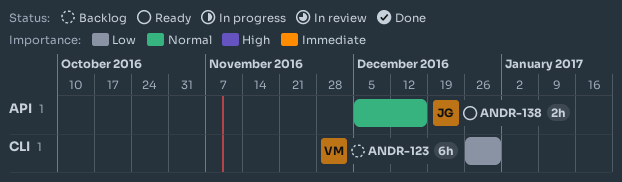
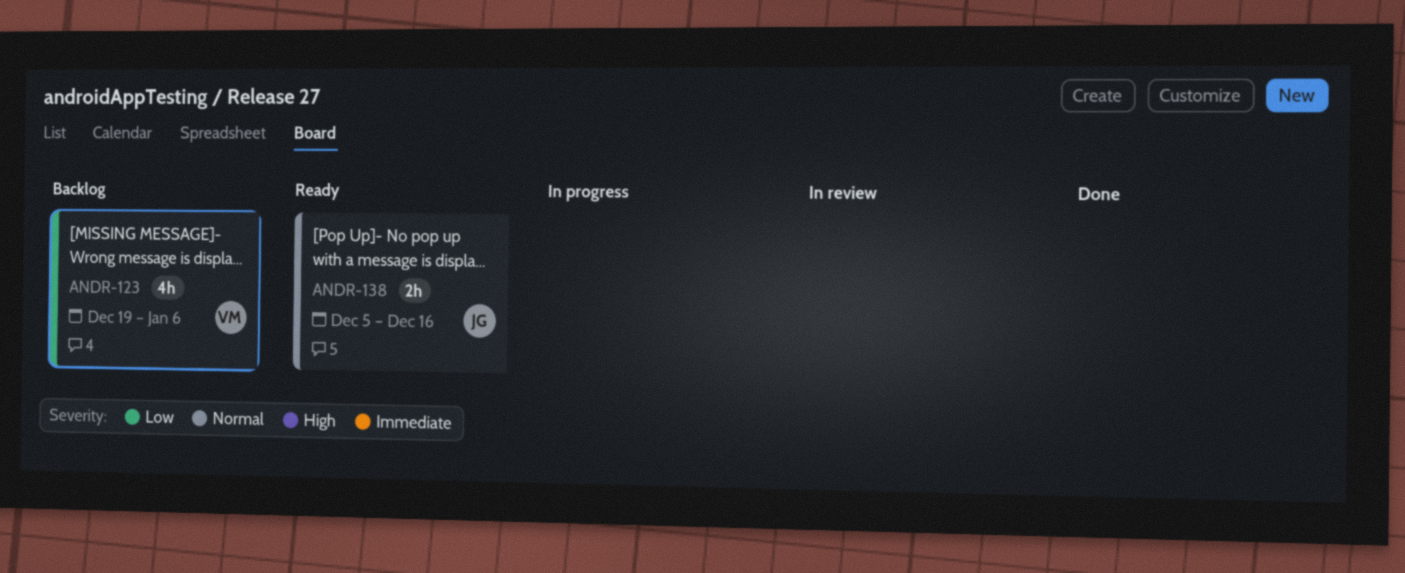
ANDR-123, estimate: 6h -> 4h
ANDR-123, start: Dec 26 -> Dec 19
ANDR-123, due: Dec 30 -> Jan 6

